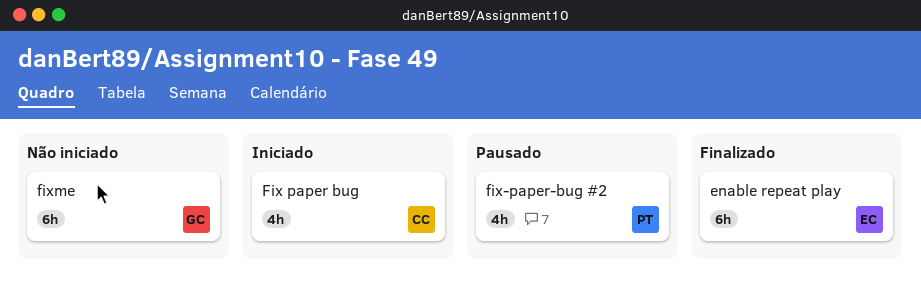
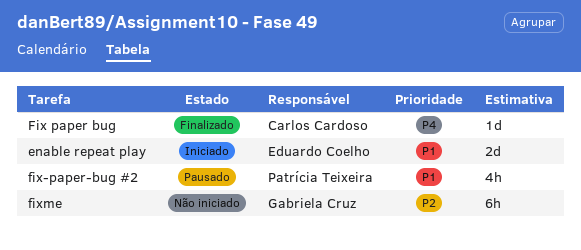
enable repeat play, status: Finalizado -> Iniciado
enable repeat play, estimate: 6h -> 2d
Fix paper bug, status: Iniciado -> Finalizado
Fix paper bug, estimate: 4h -> 1d

